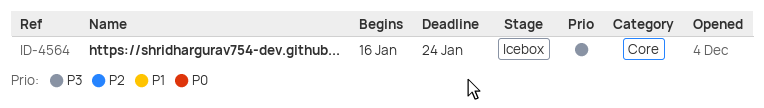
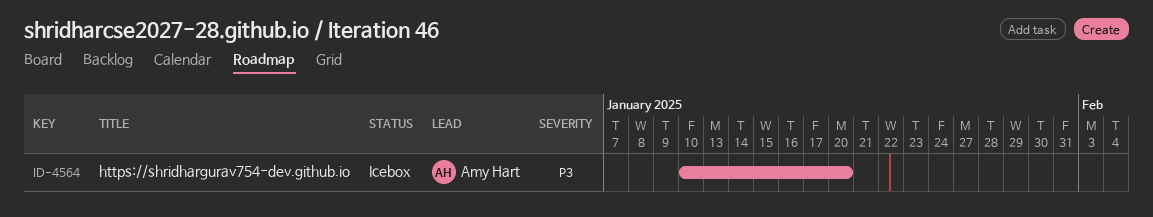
ID-4564, start: Jan 16 -> Jan 10
ID-4564, due: Jan 24 -> Jan 20

